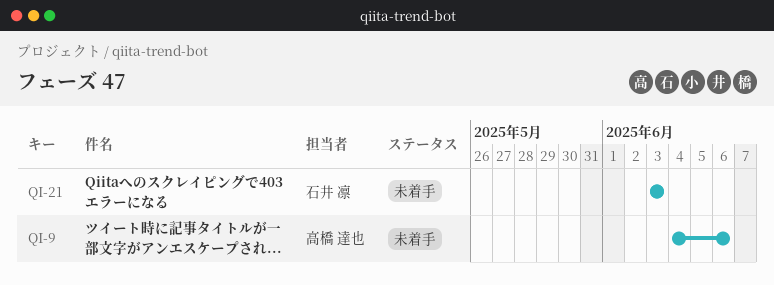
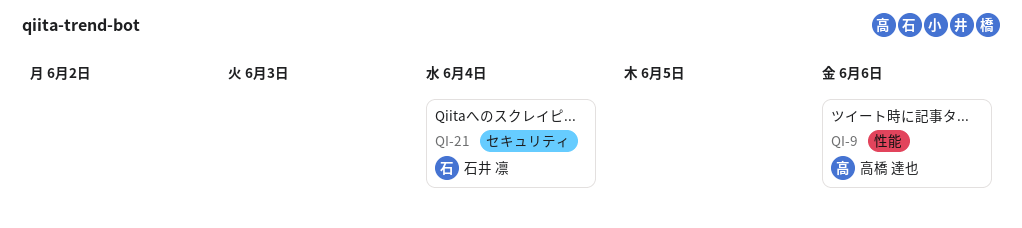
QI-21, due: Jun 3 -> Jun 4

